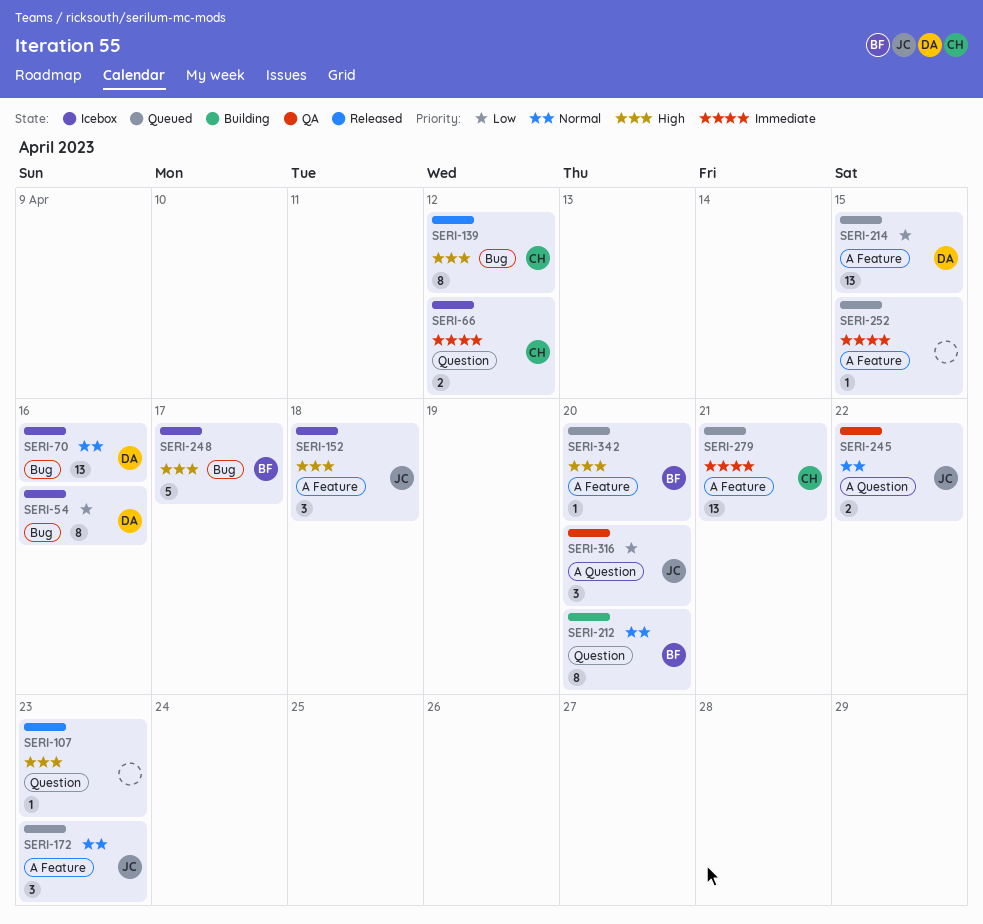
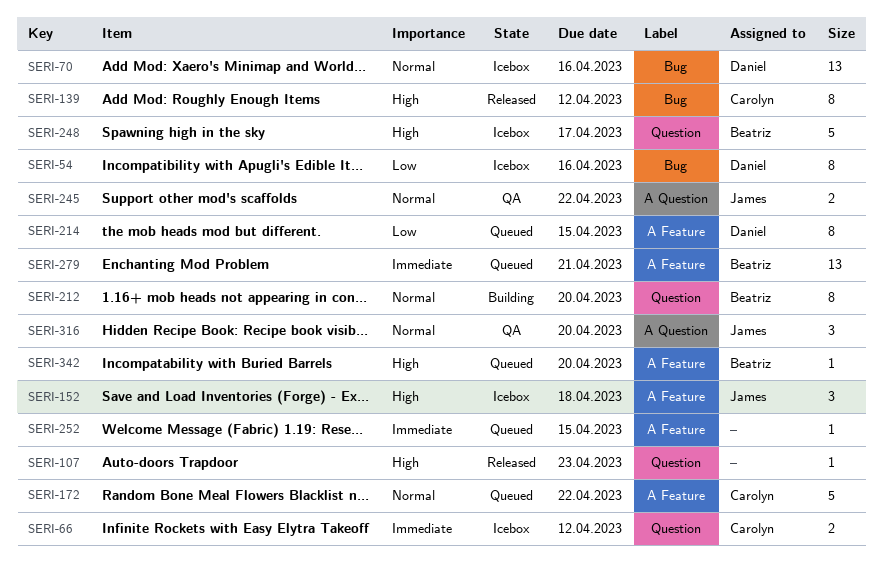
SERI-172, owner: James -> Carolyn
SERI-172, estimate: 3 -> 5
SERI-172, due: Apr 23 -> Apr 22
SERI-214, estimate: 13 -> 8
SERI-248, label: Bug -> Question
SERI-279, owner: Carolyn -> Beatriz
SERI-316, priority: Low -> Normal

